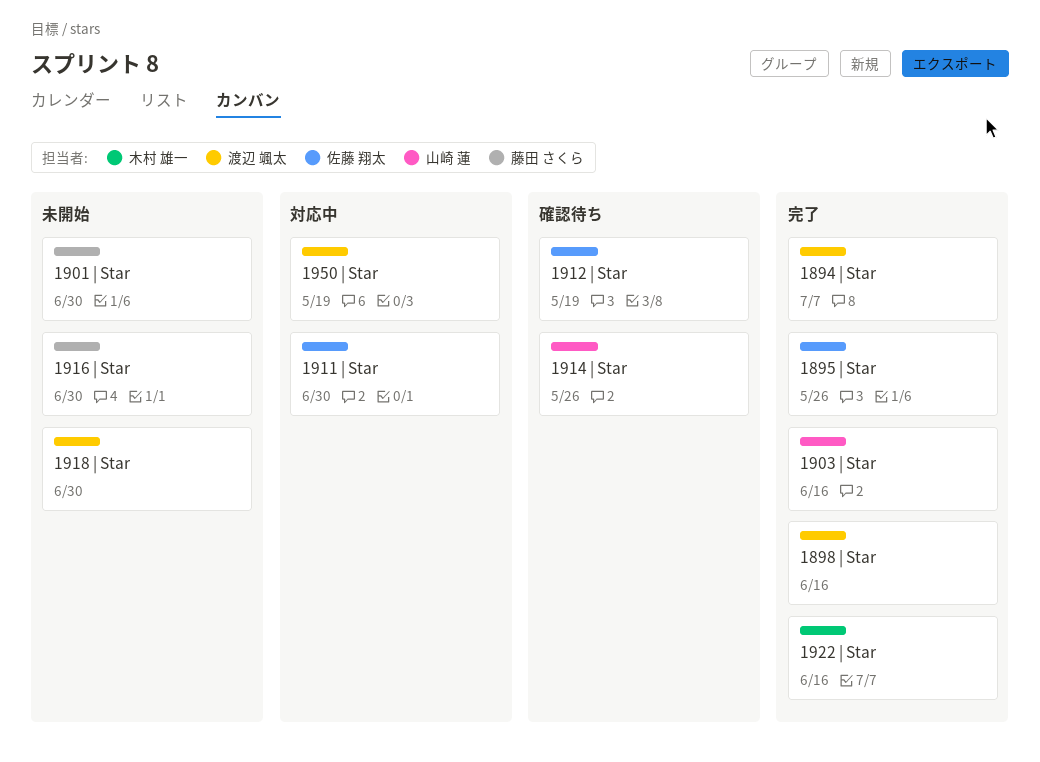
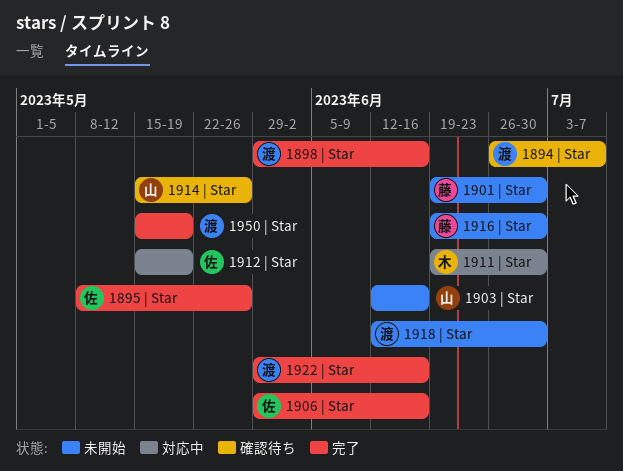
1894 | Star, status: 完了 -> 確認待ち
1903 | Star, status: 完了 -> 未開始
1906 | Star: none -> present
1911 | Star, owner: 佐藤 翔太 -> 木村 雄一
1912 | Star, status: 確認待ち -> 対応中
1922 | Star, owner: 木村 雄一 -> 渡辺 颯太
1950 | Star, status: 対応中 -> 完了

